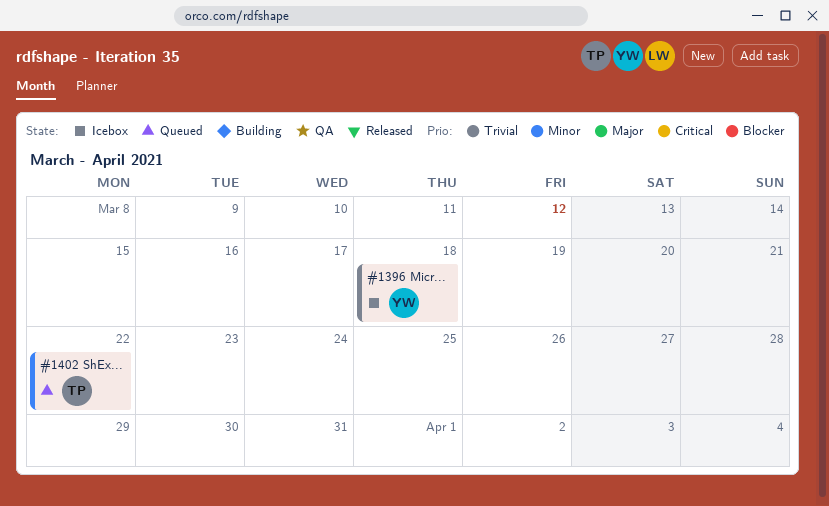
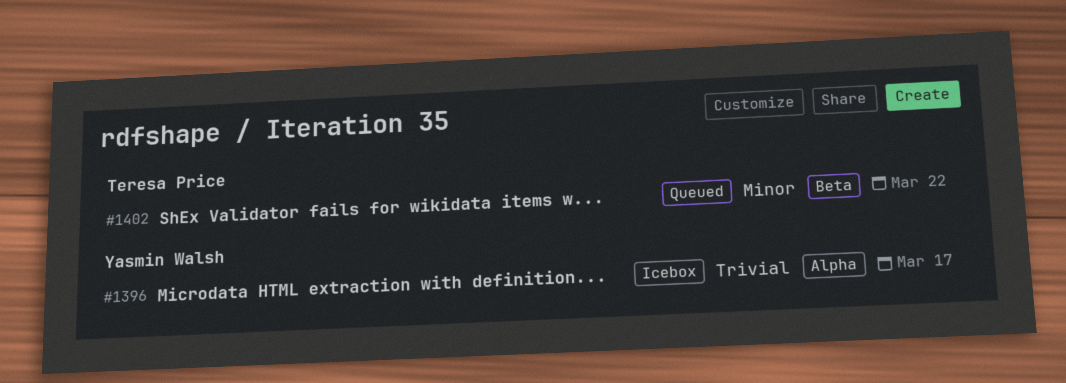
#1396, due: Mar 18 -> Mar 17

